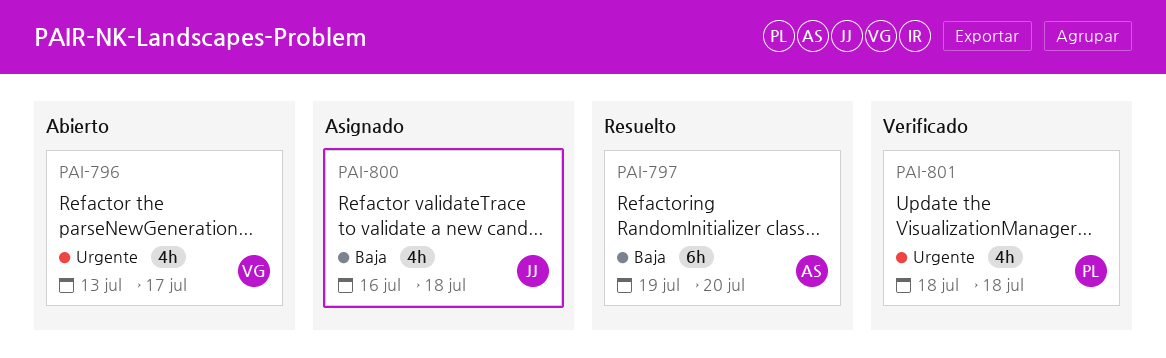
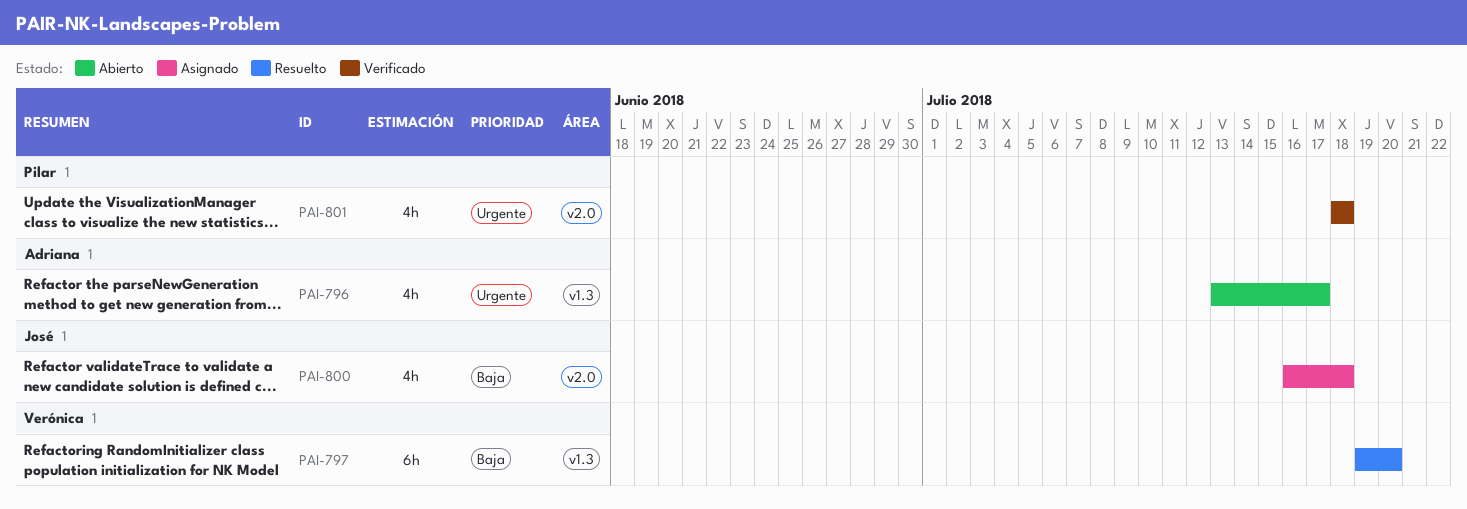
PAI-796, owner: Verónica -> Adriana
PAI-797, owner: Adriana -> Verónica

